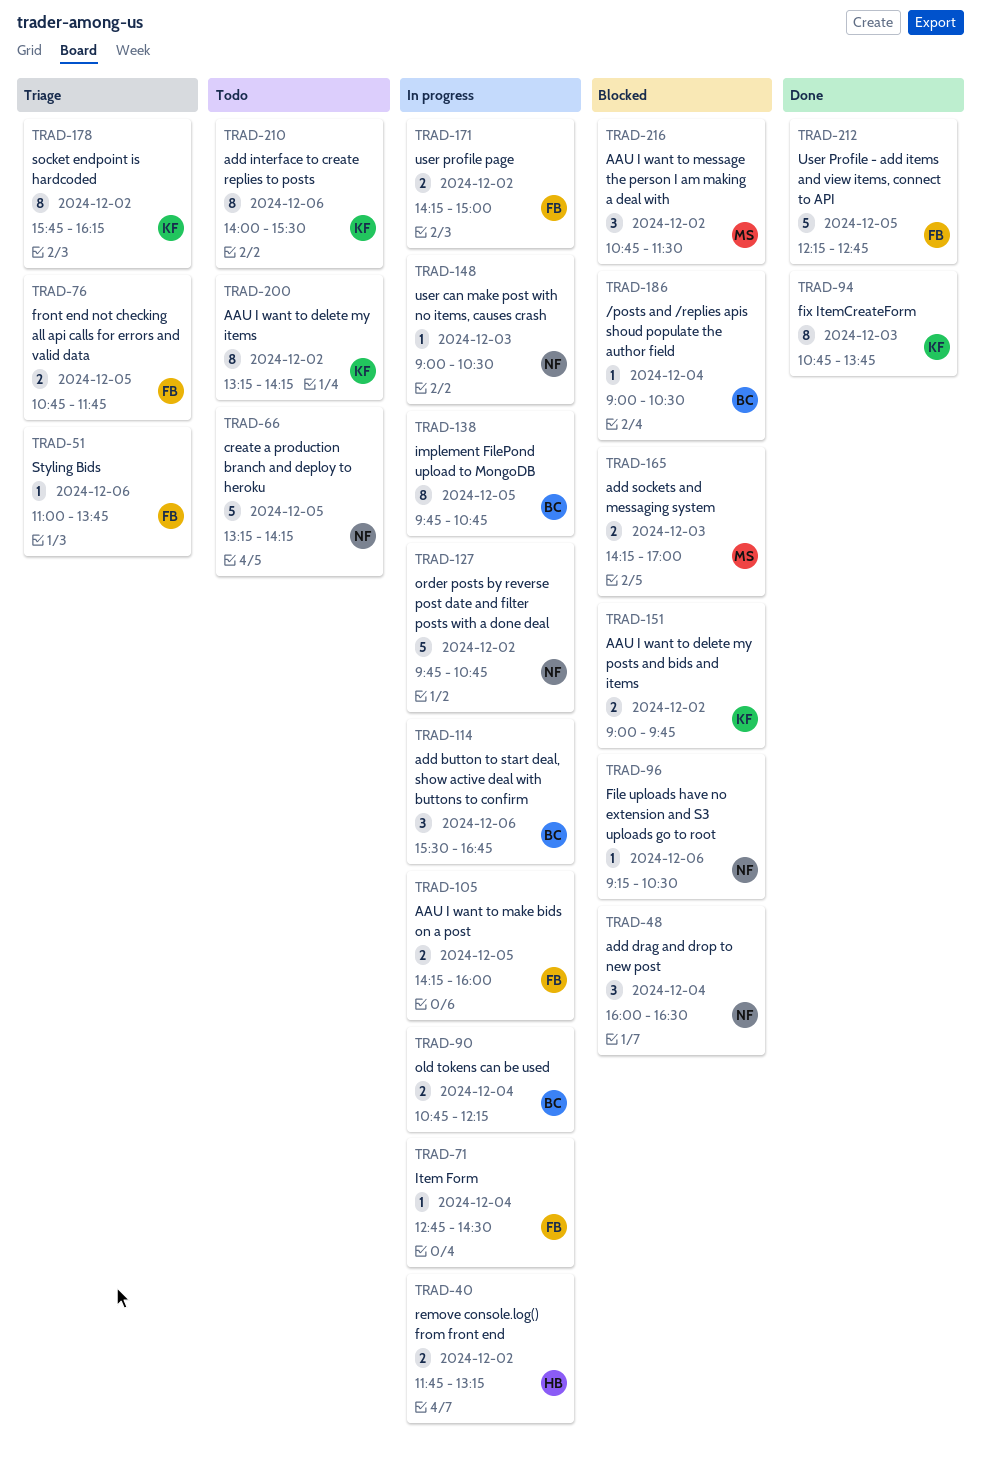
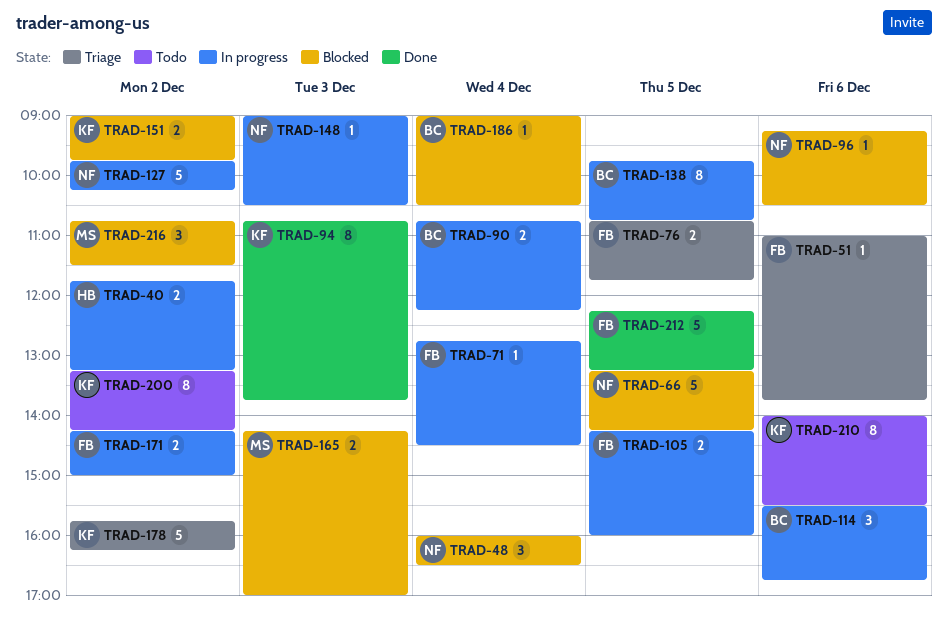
TRAD-66, status: Todo -> Blocked
TRAD-127, ends: 10:45 -> 10:15
TRAD-178, estimate: 8 -> 5
TRAD-212, ends: 12:45 -> 13:15

